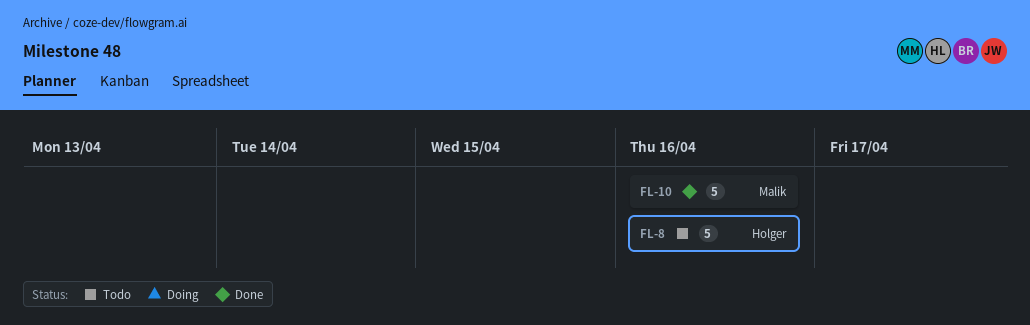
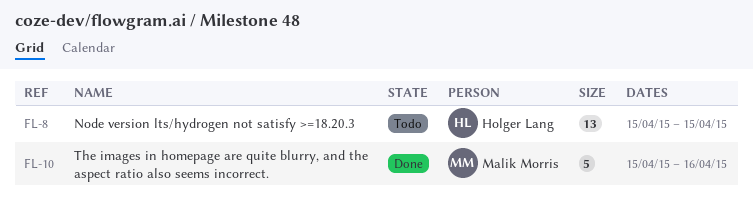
FL-8, estimate: 5 -> 13
FL-8, due: Apr 16 -> Apr 15

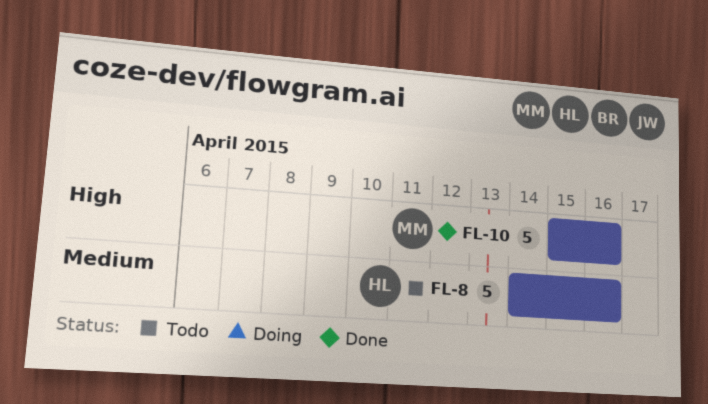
FL-8, estimate: 13 -> 5
FL-8, start: Apr 15 -> Apr 14
FL-8, due: Apr 15 -> Apr 16

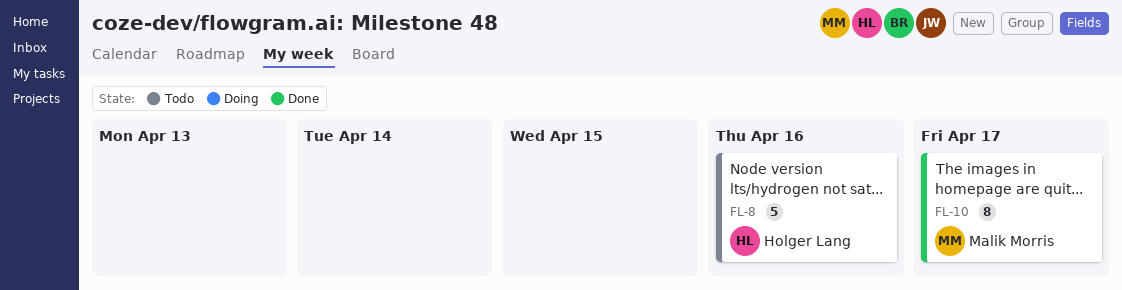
FL-10, estimate: 5 -> 8
FL-10, due: Apr 16 -> Apr 17

